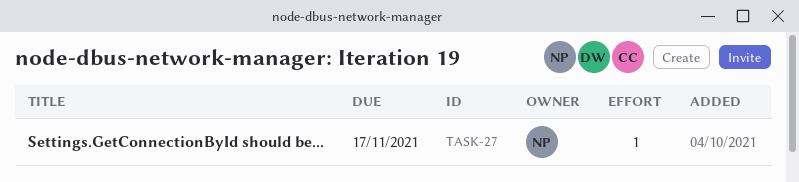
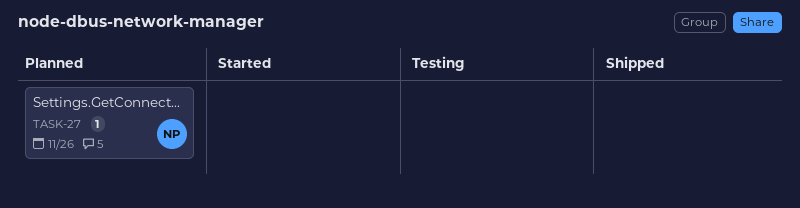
TASK-27, due: Nov 17 -> Nov 26

